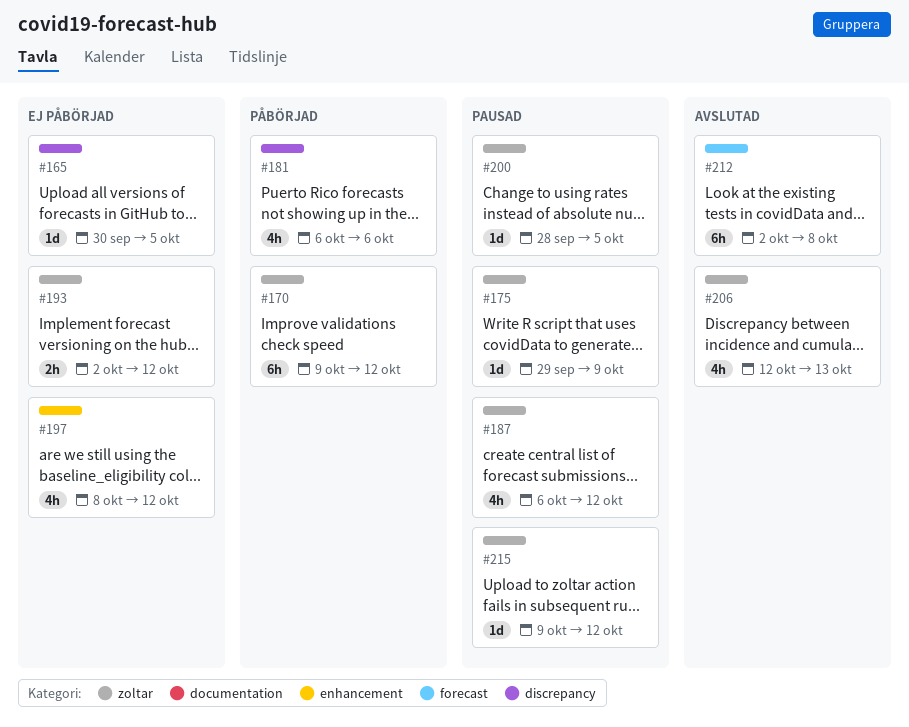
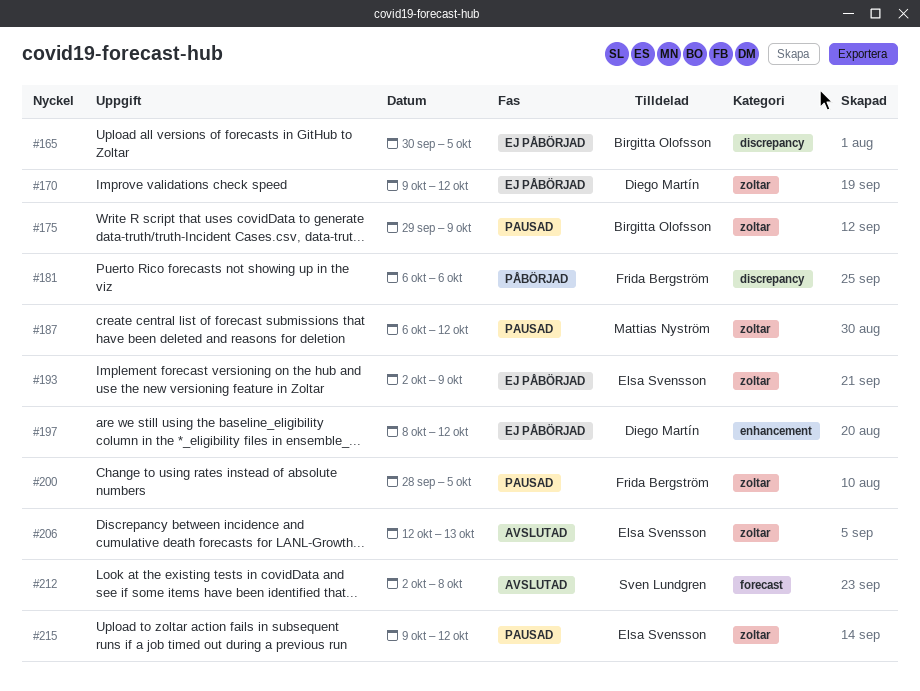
#170, status: Påbörjad -> Ej påbörjad
#193, due: Oct 12 -> Oct 9

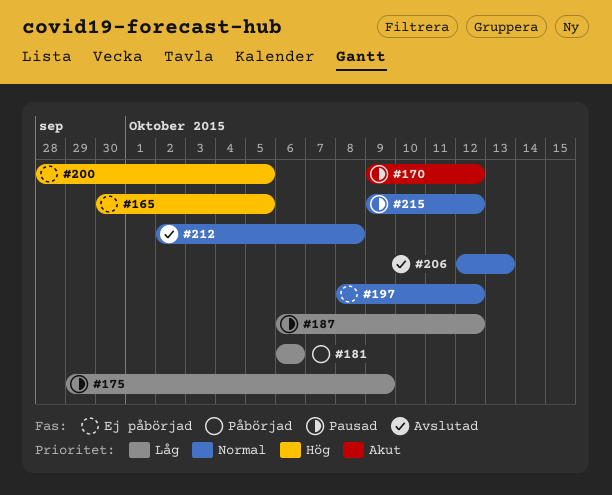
#170, status: Ej påbörjad -> Pausad
#193: present -> none
#200, status: Pausad -> Ej påbörjad

